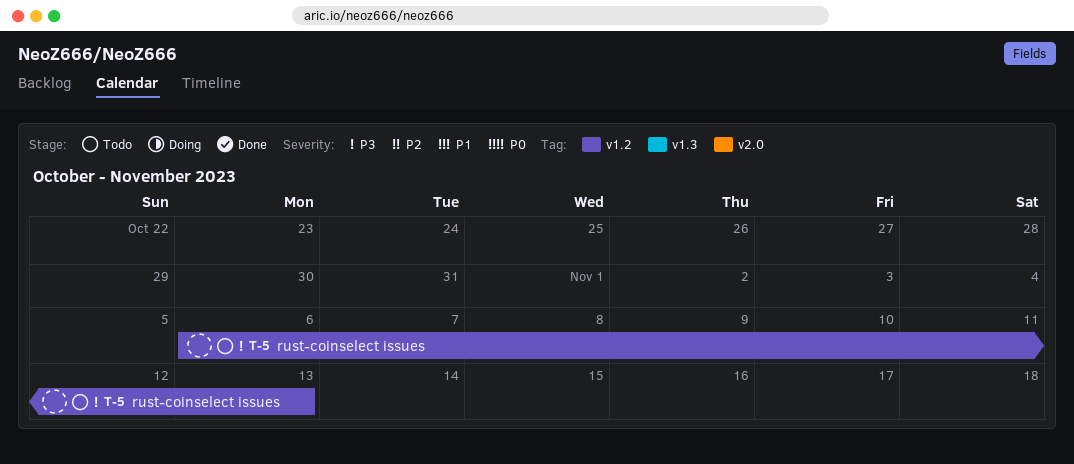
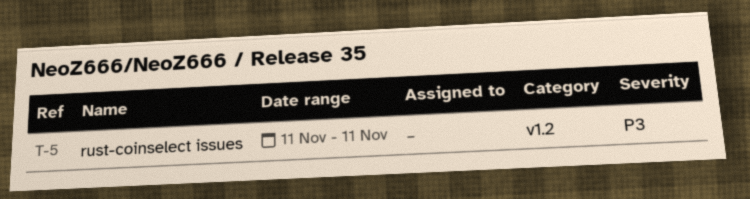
T-5, start: Nov 6 -> Nov 11
T-5, due: Nov 13 -> Nov 11

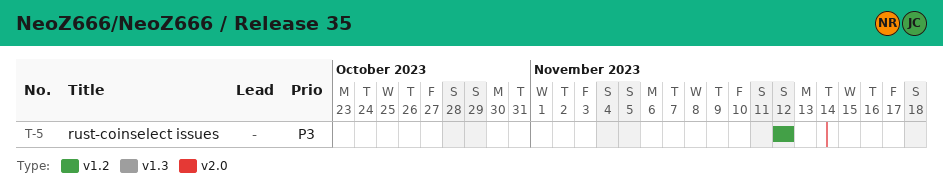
T-5, start: Nov 11 -> Nov 12
T-5, due: Nov 11 -> Nov 12

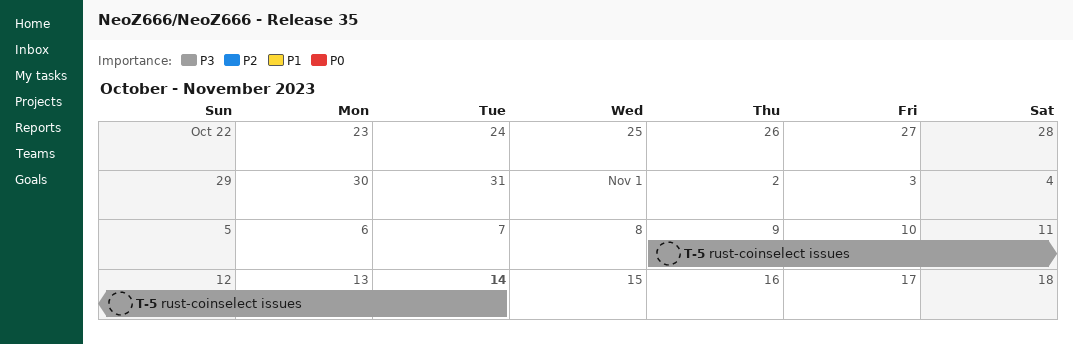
T-5, start: Nov 12 -> Nov 9
T-5, due: Nov 12 -> Nov 14

